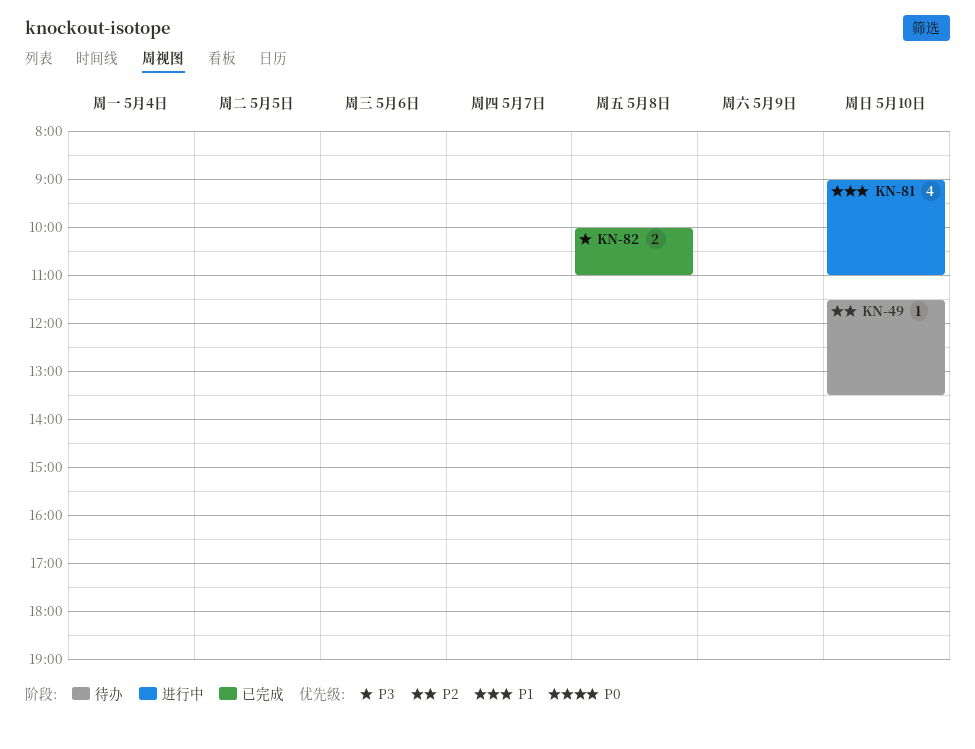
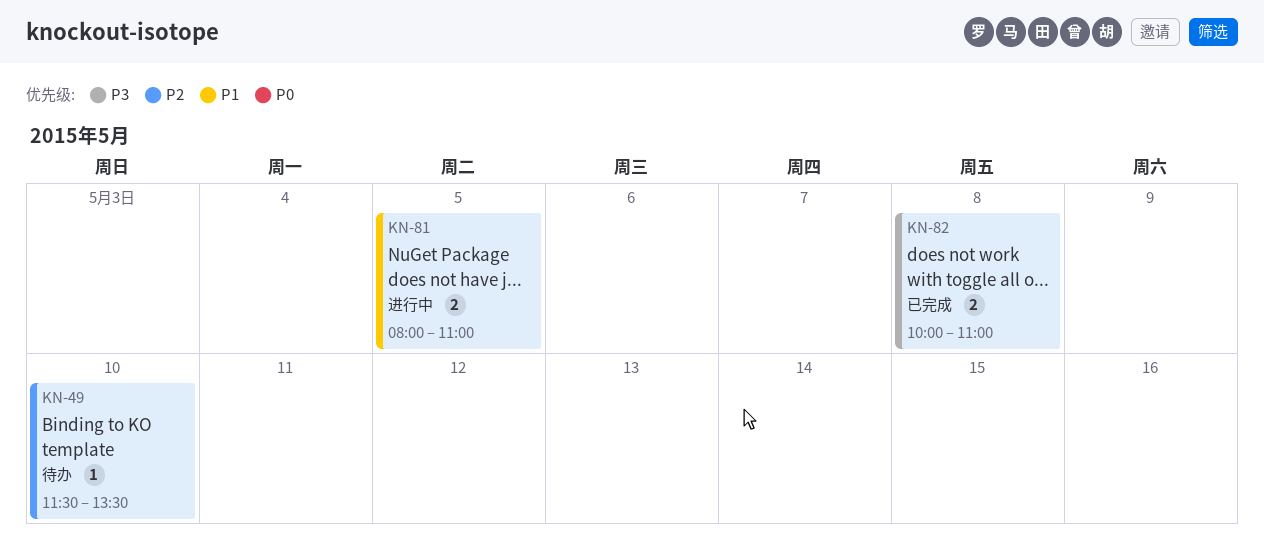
KN-81, estimate: 4 -> 2
KN-81, day: May 10 -> May 5
KN-81, begins: 09:00 -> 08:00

